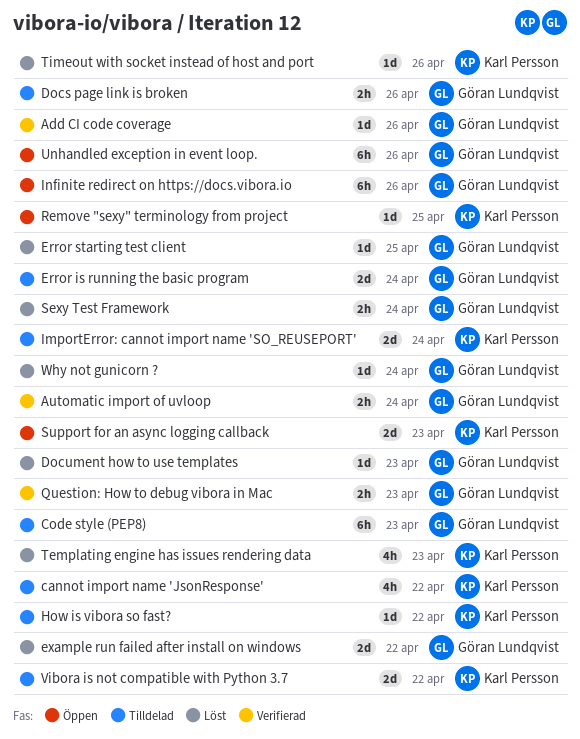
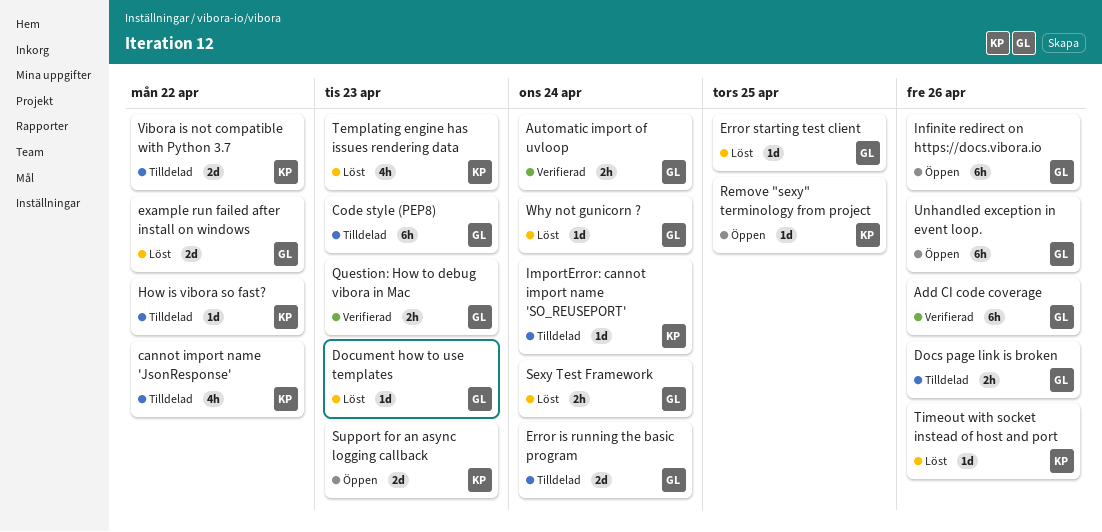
Add CI code coverage, estimate: 1d -> 6h
ImportError: cannot import name 'SO_REUSEPORT', estimate: 2d -> 1d

